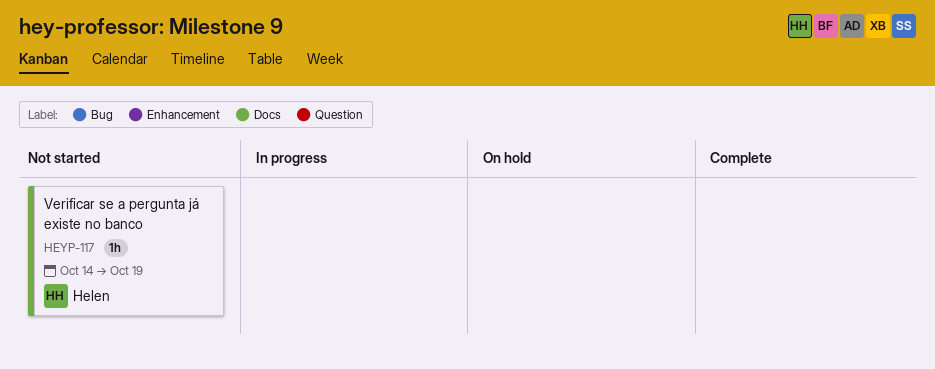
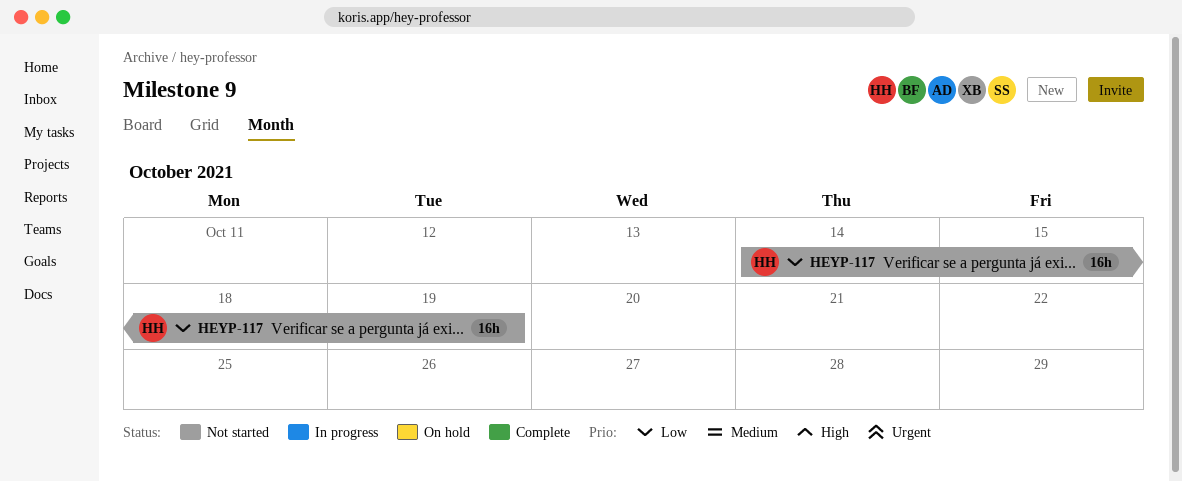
HEYP-117, estimate: 1h -> 16h

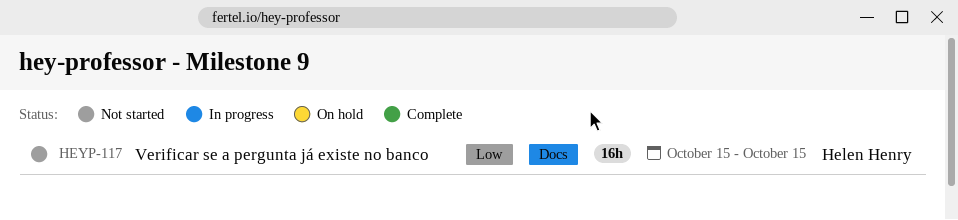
HEYP-117, start: Oct 14 -> Oct 15
HEYP-117, due: Oct 19 -> Oct 15

